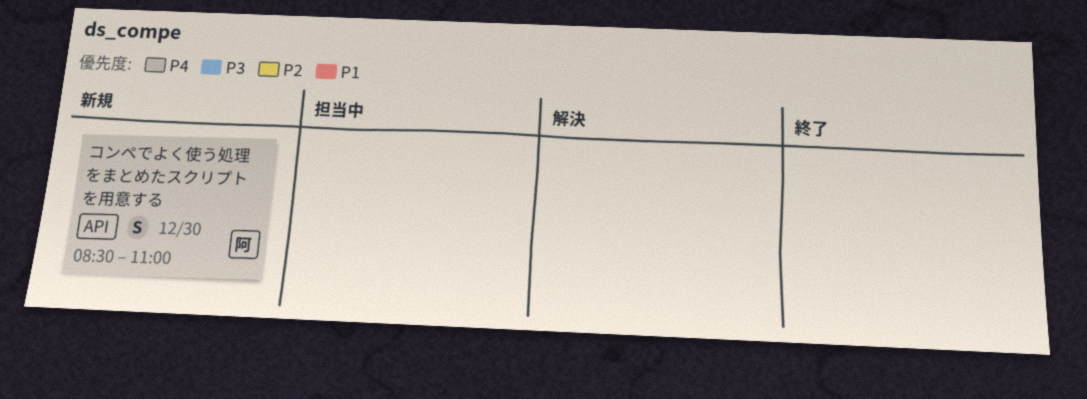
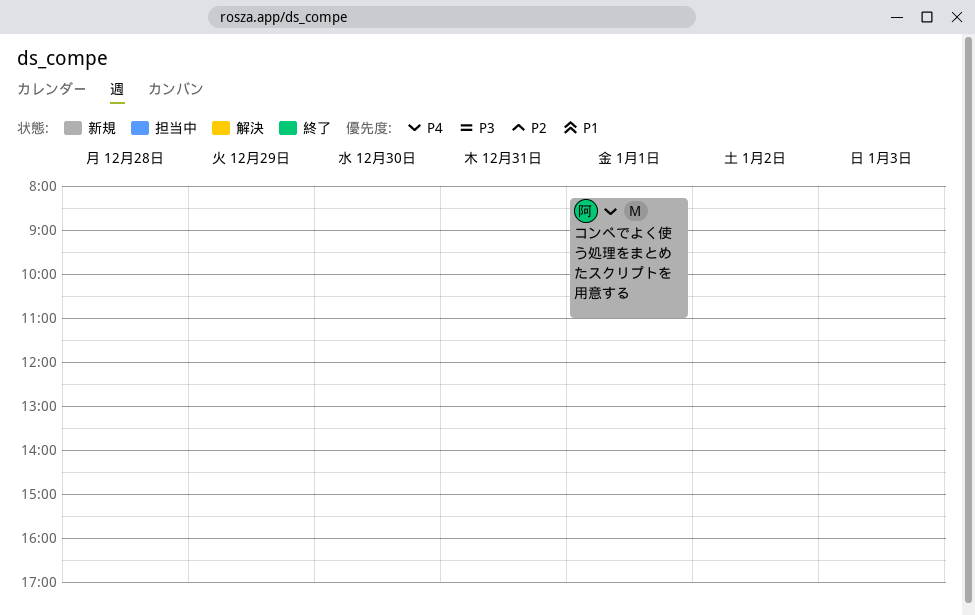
コンペでよく使う処理をまとめたスクリプトを用意する, estimate: S -> M
コンペでよく使う処理をまとめたスクリプトを用意する, day: Dec 30 -> Jan 1
コンペでよく使う処理をまとめたスクリプトを用意する, begins: 08:30 -> 08:15

